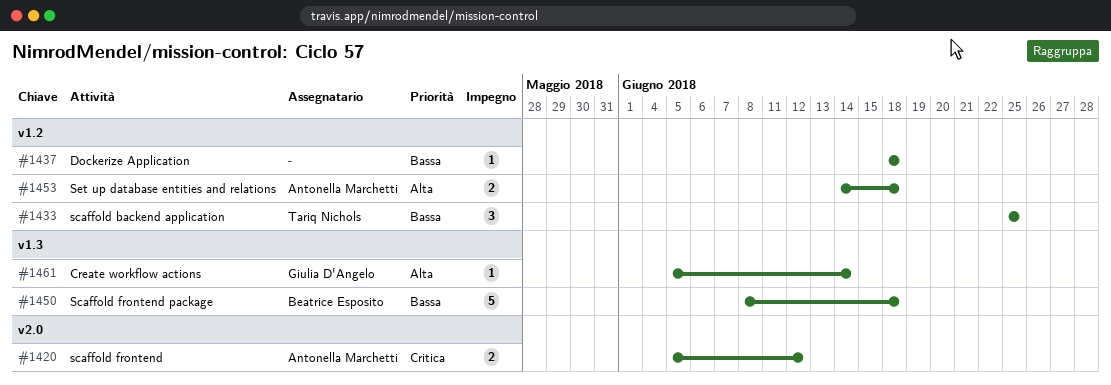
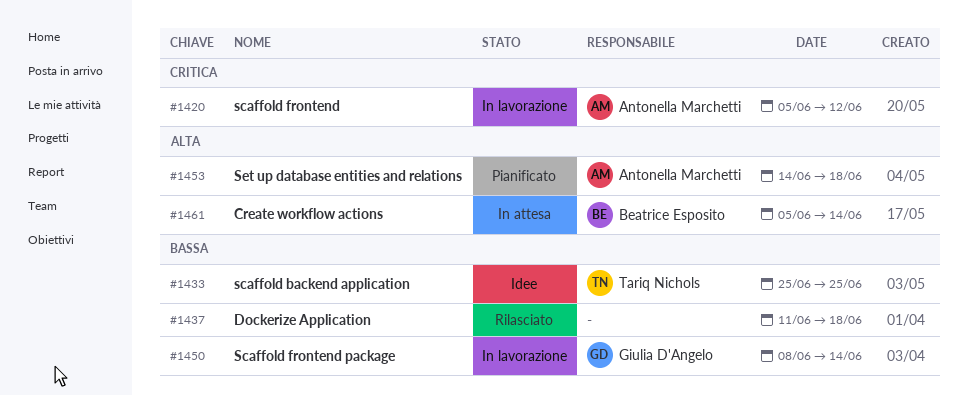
#1437, start: Jun 18 -> Jun 11
#1450, owner: Beatrice Esposito -> Giulia D'Angelo
#1450, due: Jun 18 -> Jun 14
#1461, owner: Giulia D'Angelo -> Beatrice Esposito

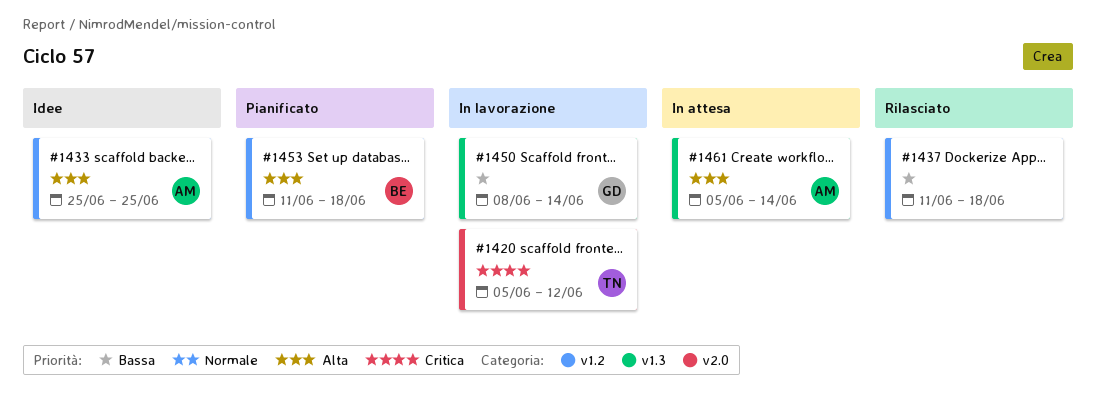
#1420, owner: Antonella Marchetti -> Tariq Nichols
#1433, owner: Tariq Nichols -> Antonella Marchetti
#1433, priority: Bassa -> Alta
#1453, owner: Antonella Marchetti -> Beatrice Esposito
#1453, start: Jun 14 -> Jun 11
#1461, owner: Beatrice Esposito -> Antonella Marchetti

